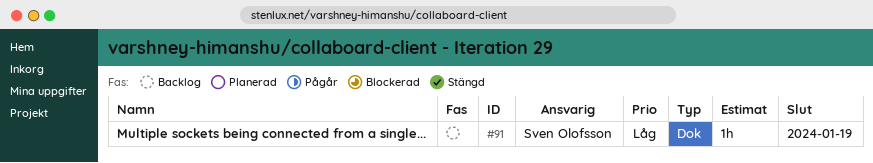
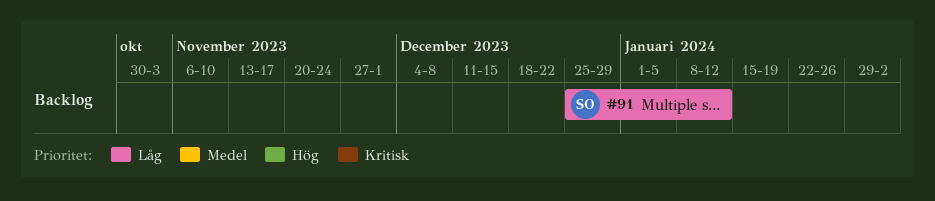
#91, due: Jan 19 -> Jan 12

